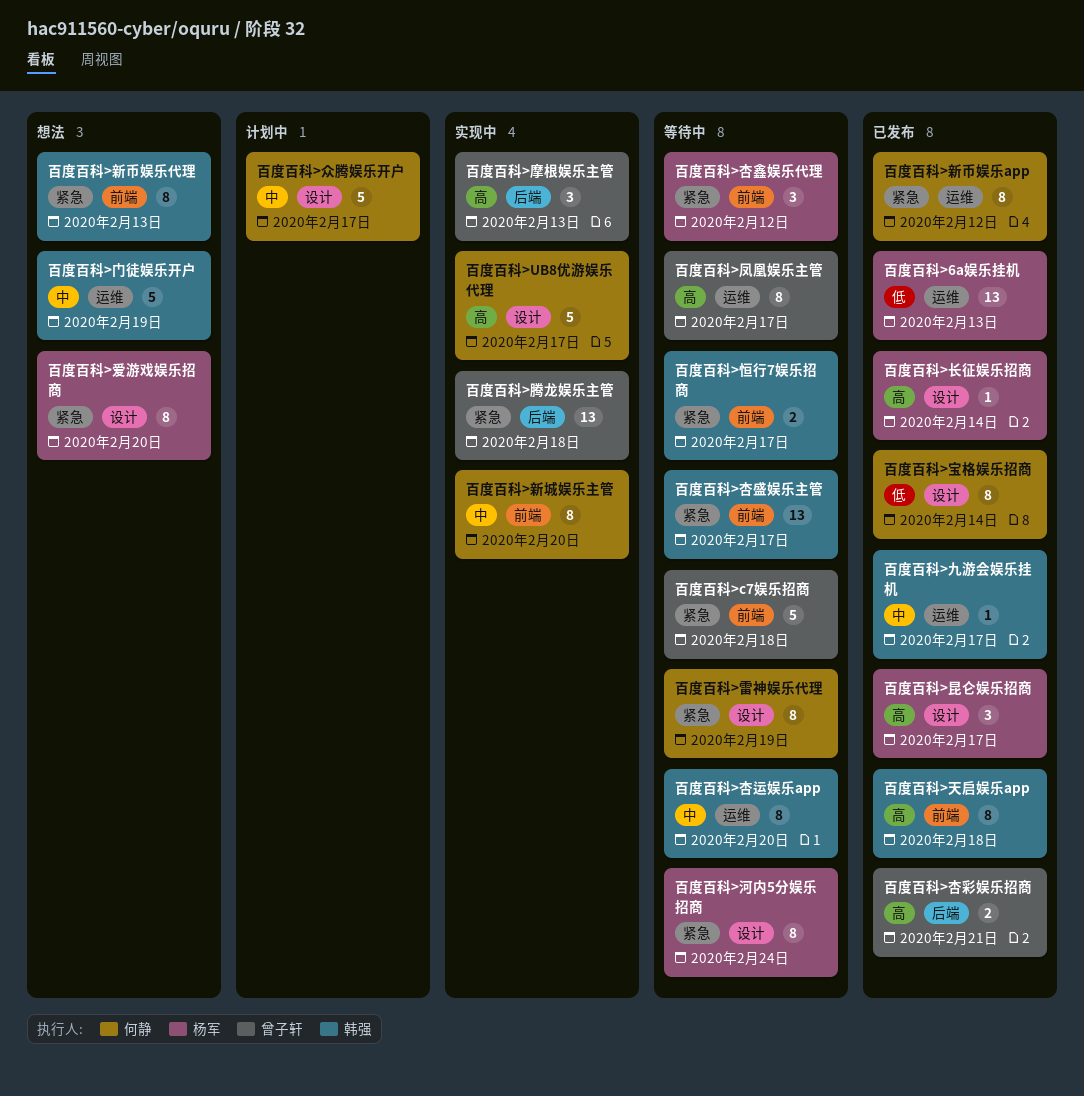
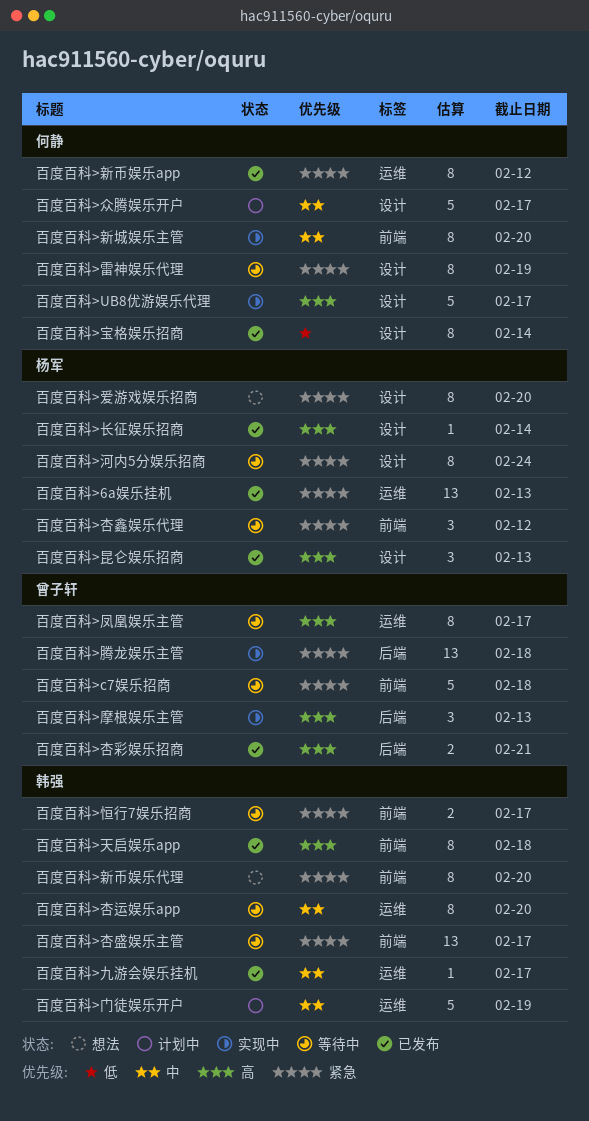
百度百科>6a娱乐挂机, priority: 低 -> 紧急
百度百科>新币娱乐代理, due: Feb 13 -> Feb 20
百度百科>昆仑娱乐招商, due: Feb 17 -> Feb 13
百度百科>门徒娱乐开户, status: 想法 -> 计划中

